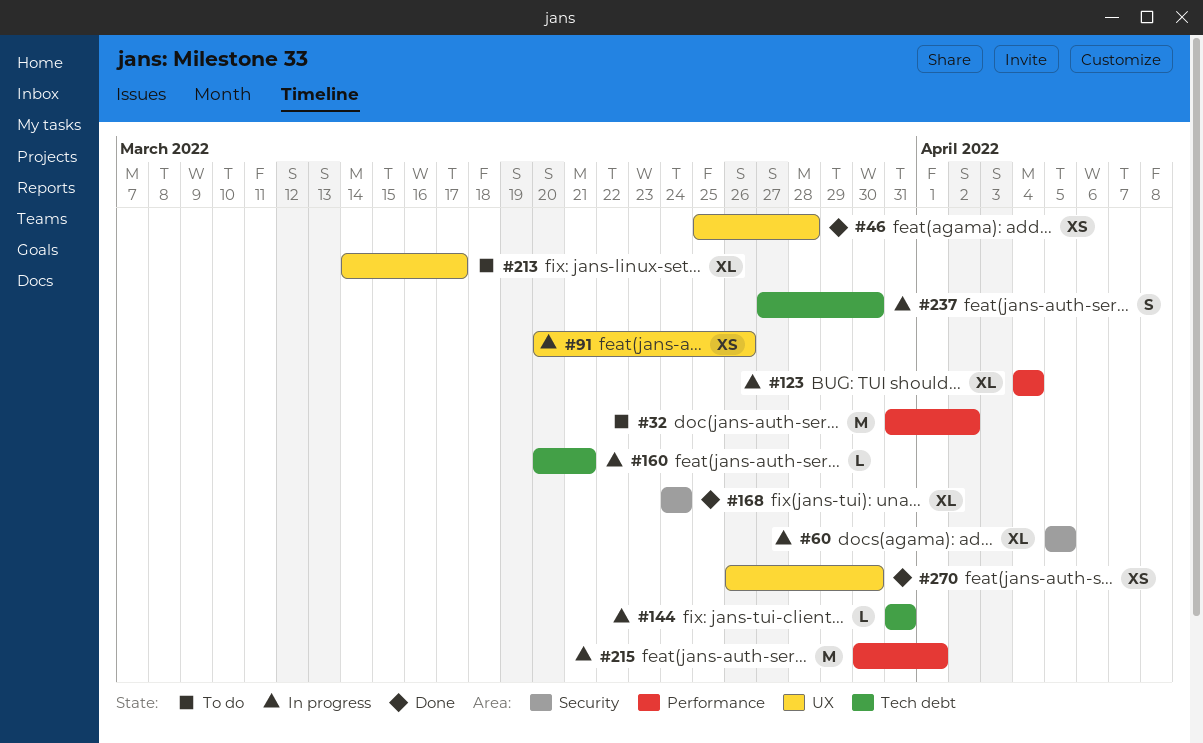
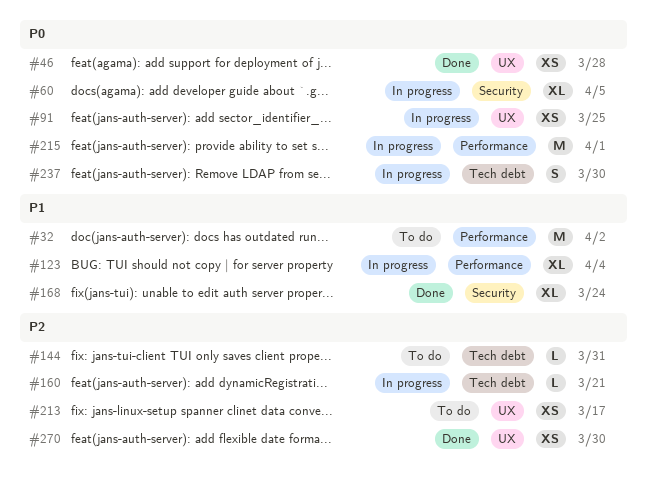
#91, due: Mar 26 -> Mar 25
#144, status: In progress -> To do
#213, estimate: XL -> XS

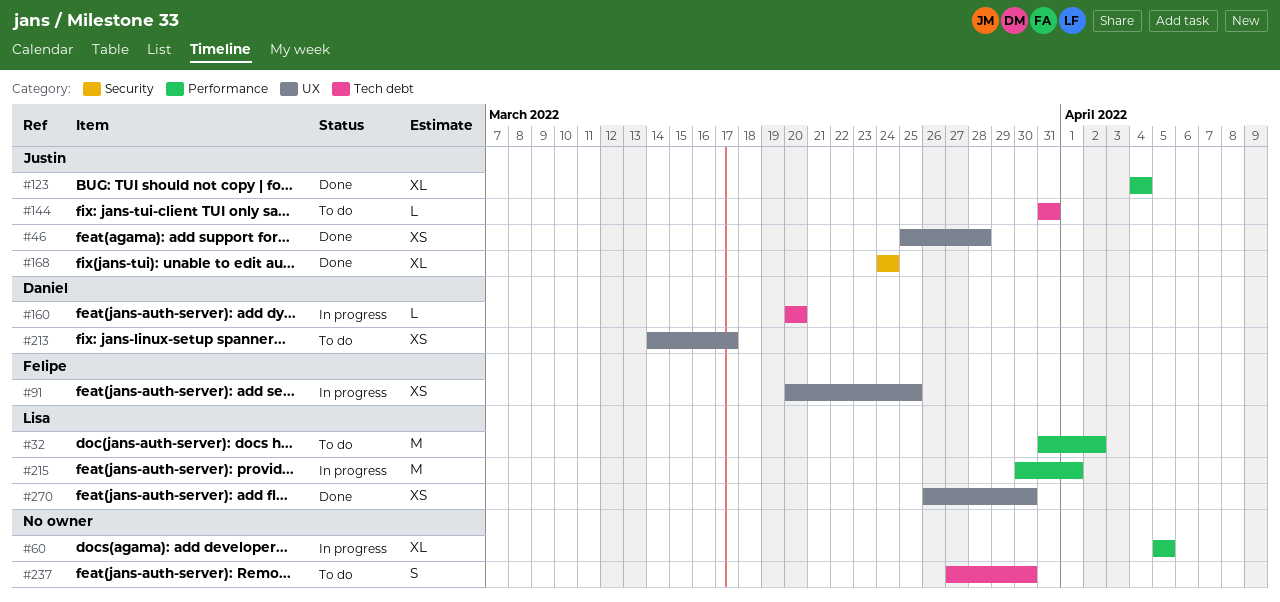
#60, label: Security -> Performance
#123, status: In progress -> Done
#160, due: Mar 21 -> Mar 20
#237, status: In progress -> To do

